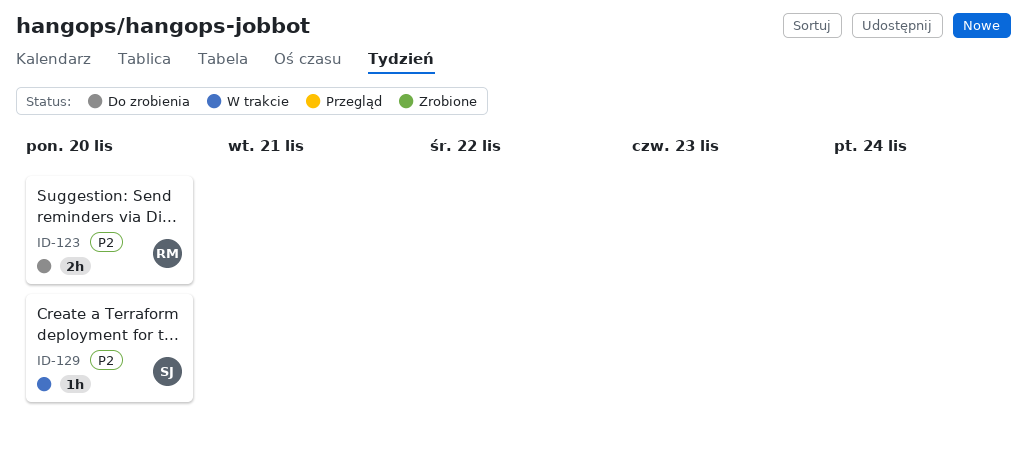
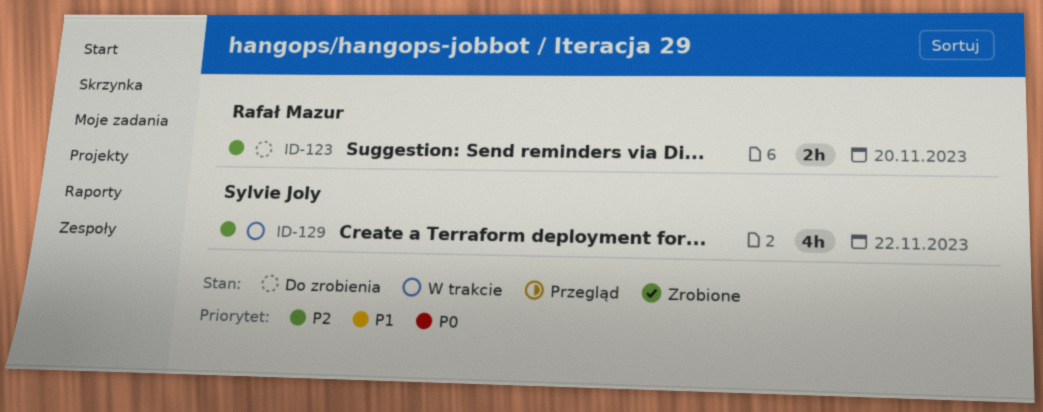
ID-129, estimate: 1h -> 4h
ID-129, due: Nov 20 -> Nov 22

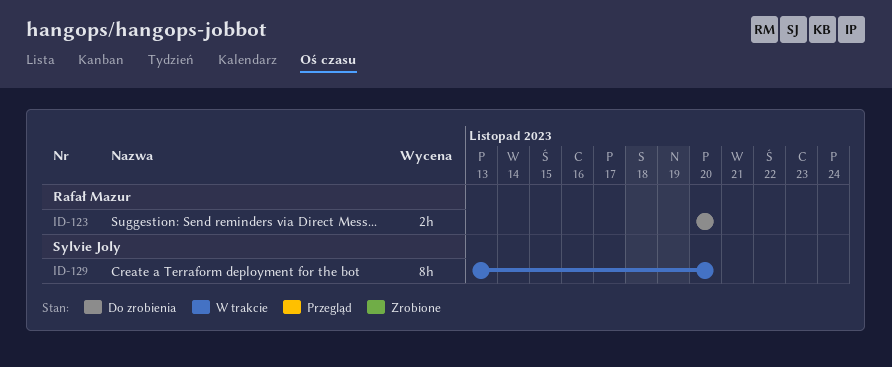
ID-129, estimate: 4h -> 8h
ID-129, due: Nov 22 -> Nov 20

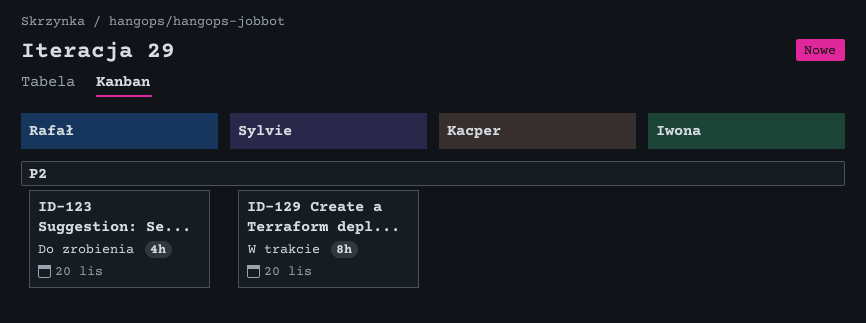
ID-123, estimate: 2h -> 4h

